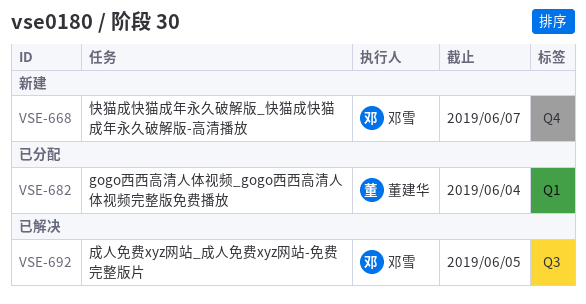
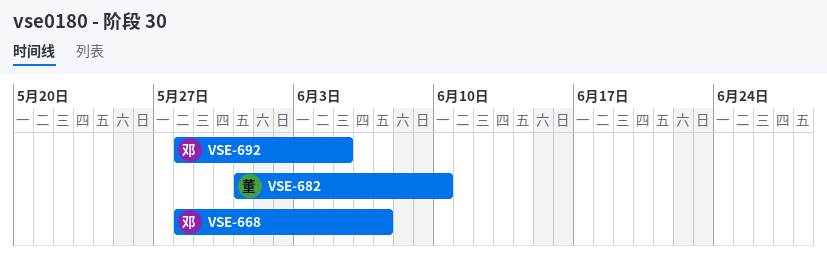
VSE-682, due: Jun 4 -> Jun 10

